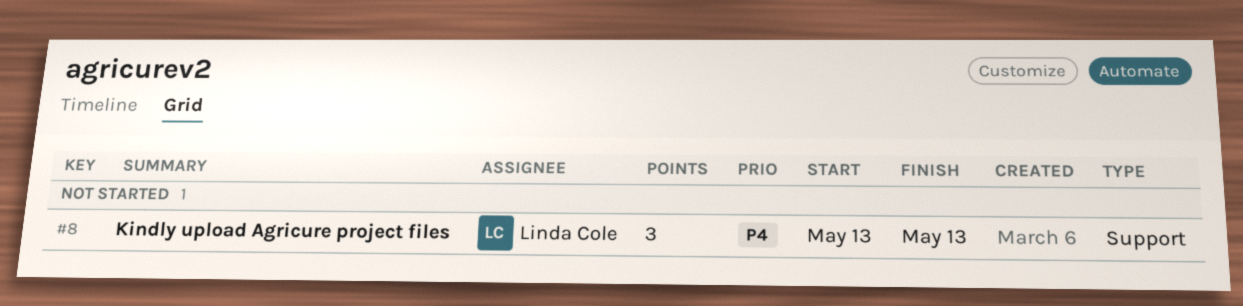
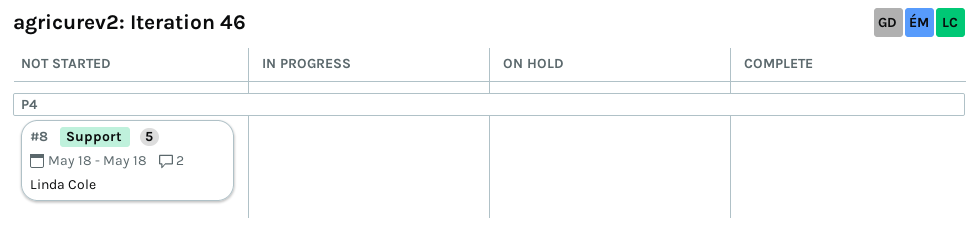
#8, estimate: 3 -> 5
#8, start: May 13 -> May 18
#8, due: May 13 -> May 18

